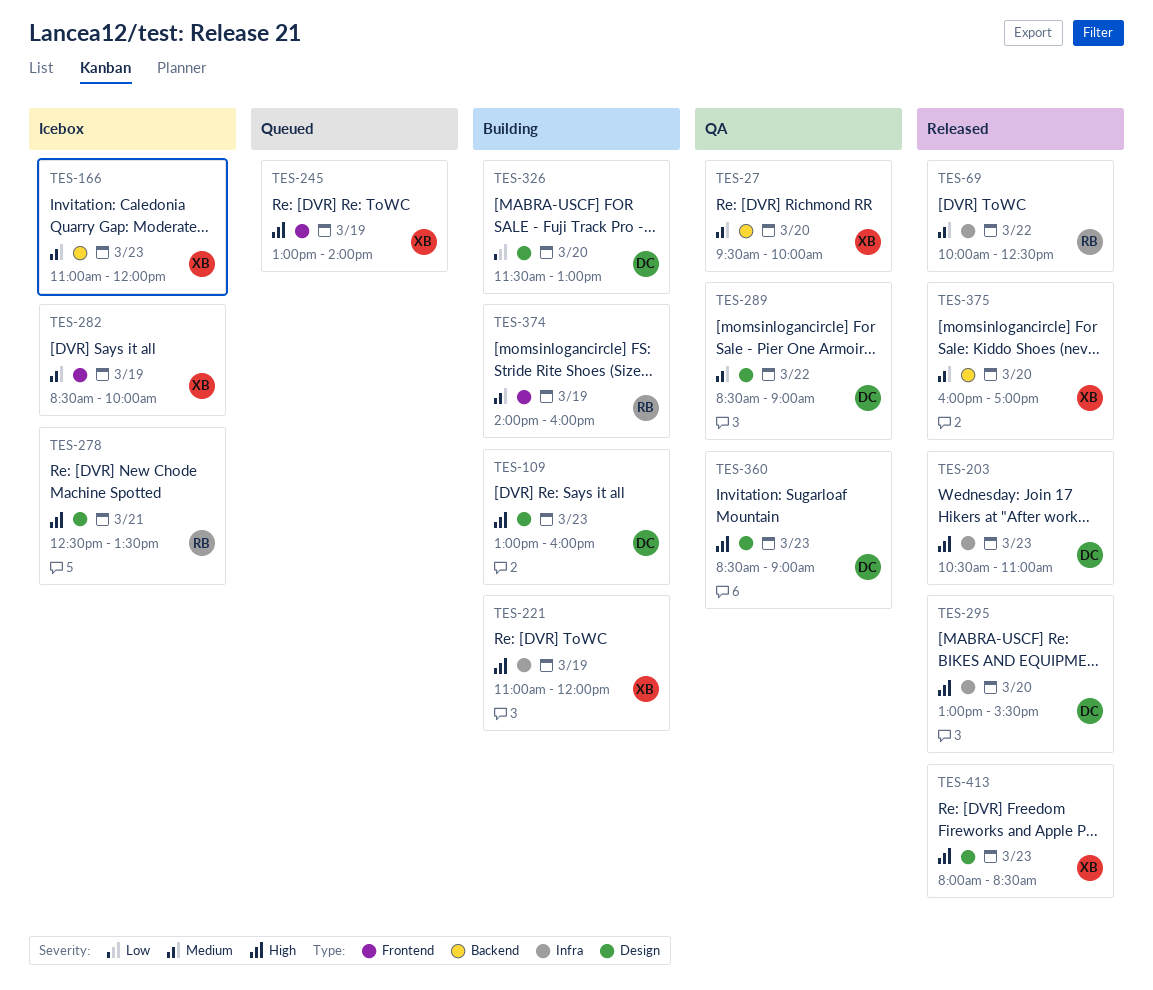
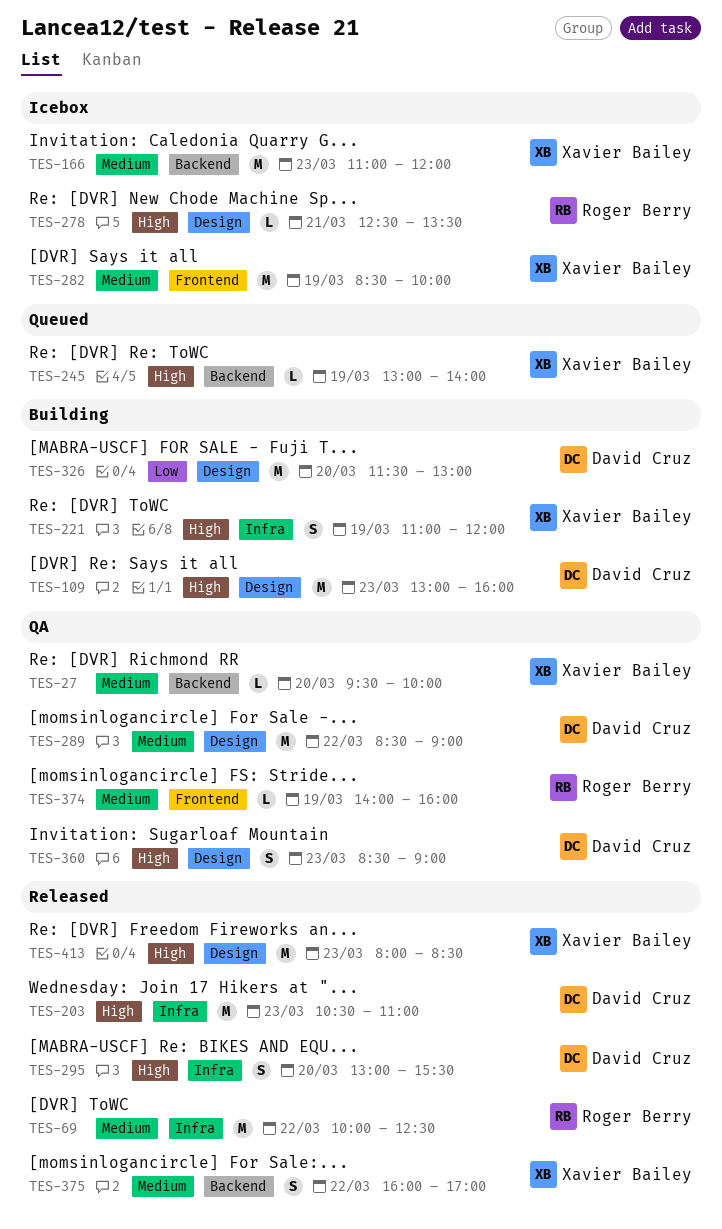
TES-245, label: Frontend -> Backend
TES-374, status: Building -> QA
TES-375, day: Mar 20 -> Mar 22

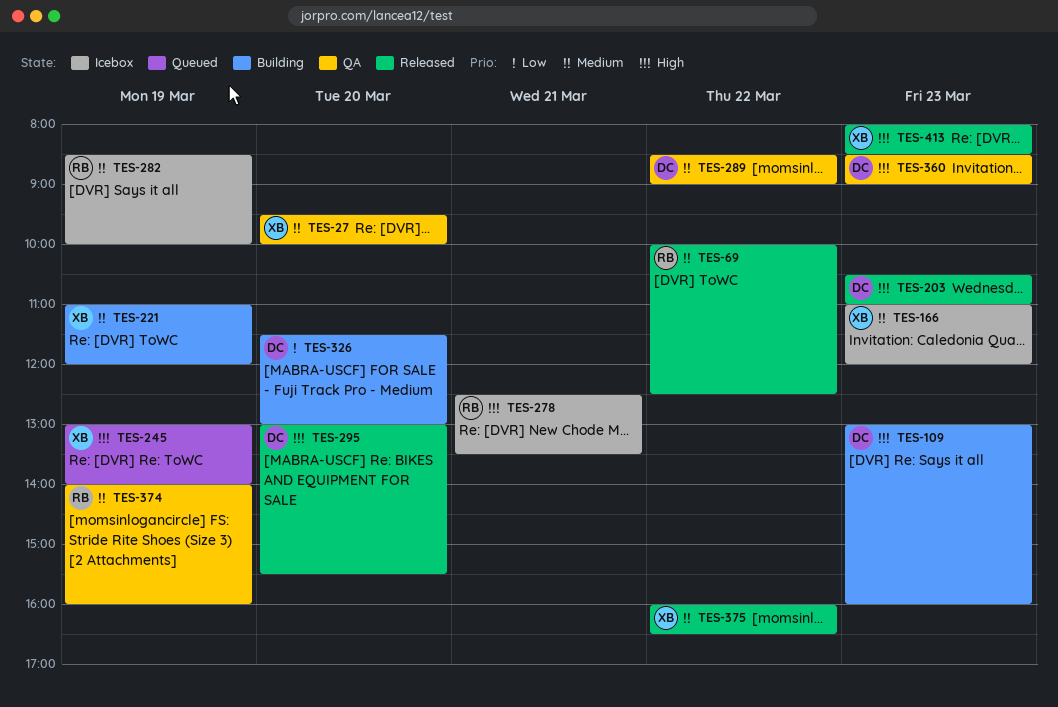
TES-221, priority: High -> Medium
TES-282, owner: Xavier Bailey -> Roger Berry
TES-375, ends: 17:00 -> 16:30

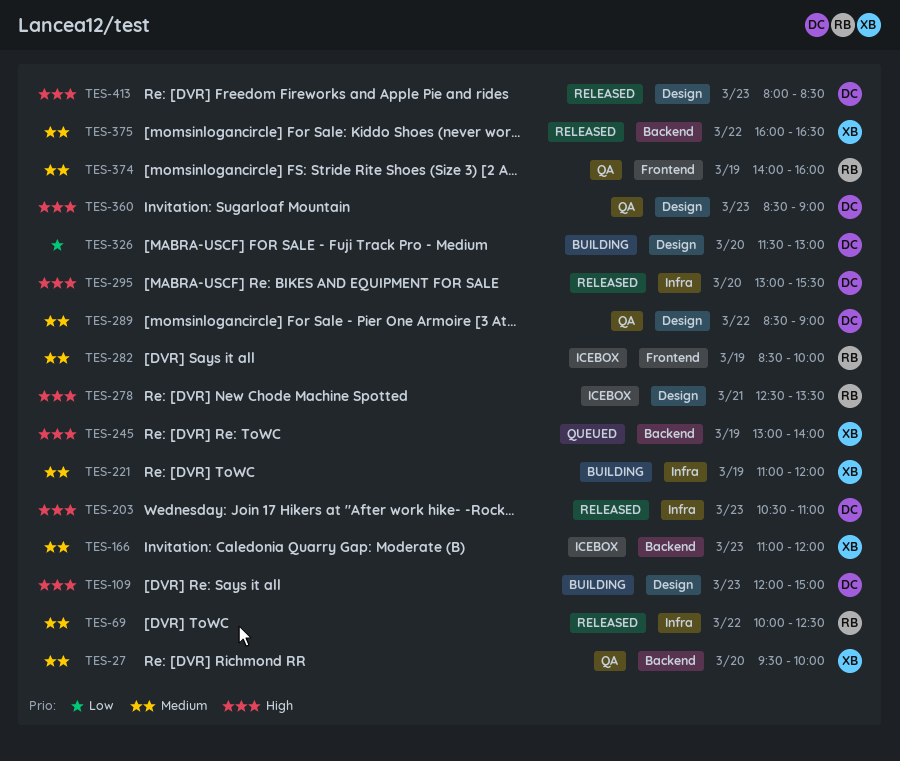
TES-109, begins: 13:00 -> 12:00
TES-109, ends: 16:00 -> 15:00
TES-413, owner: XB -> DC

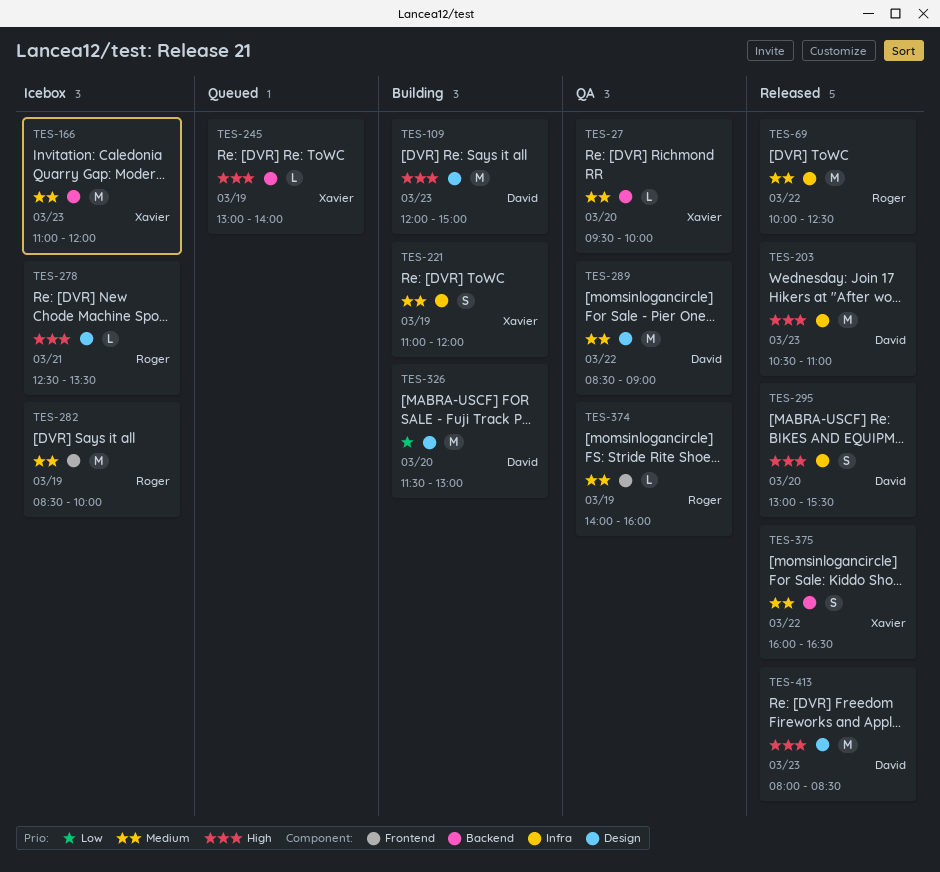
TES-360: present -> none

